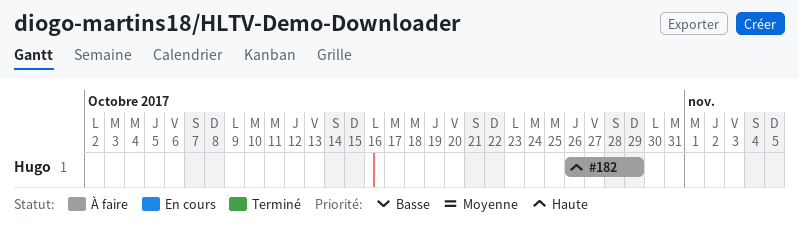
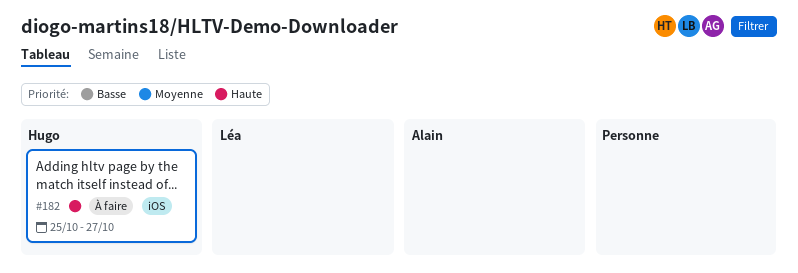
#182, start: Oct 26 -> Oct 25
#182, due: Oct 29 -> Oct 27

